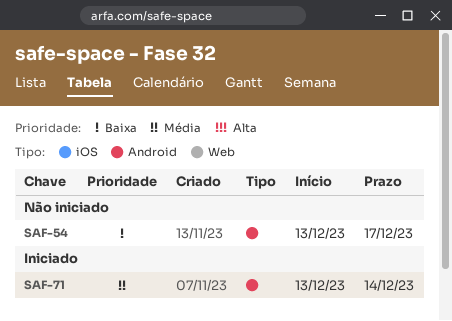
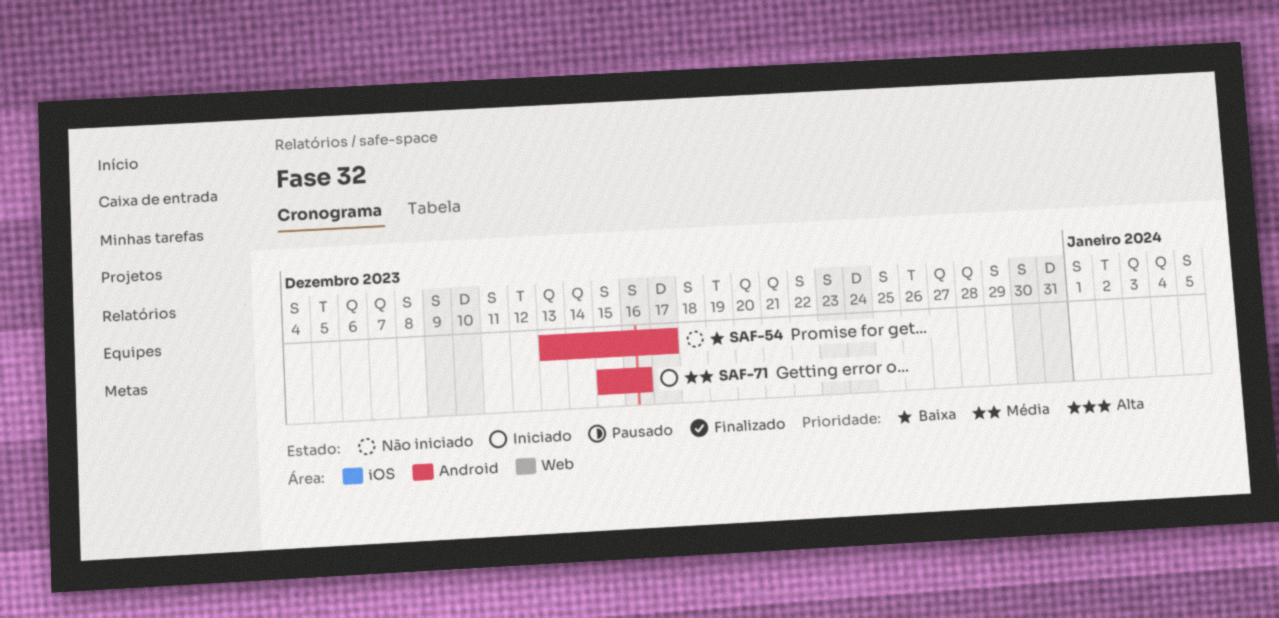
SAF-71, start: Dec 13 -> Dec 15
SAF-71, due: Dec 14 -> Dec 16

